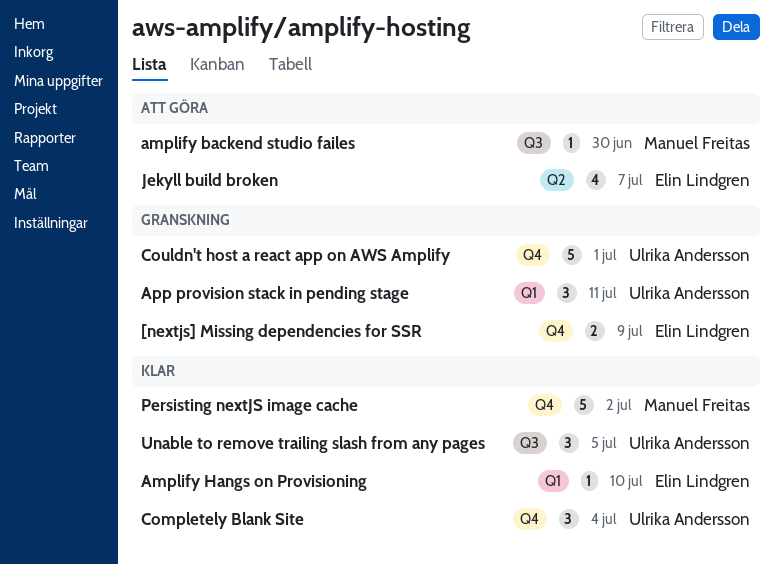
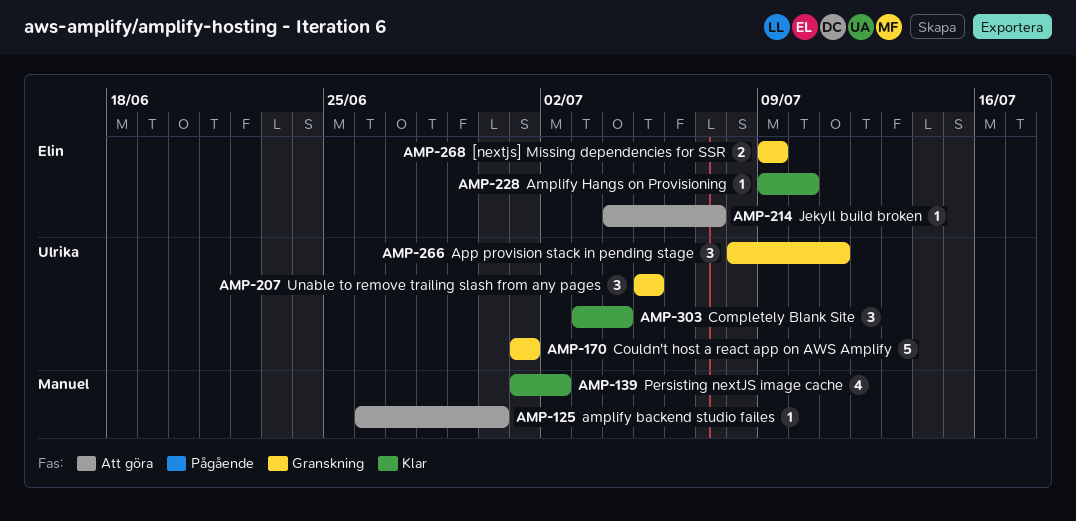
Jekyll build broken, estimate: 4 -> 1
Persisting nextJS image cache, estimate: 5 -> 4
Unable to remove trailing slash from any pages, status: Klar -> Granskning

